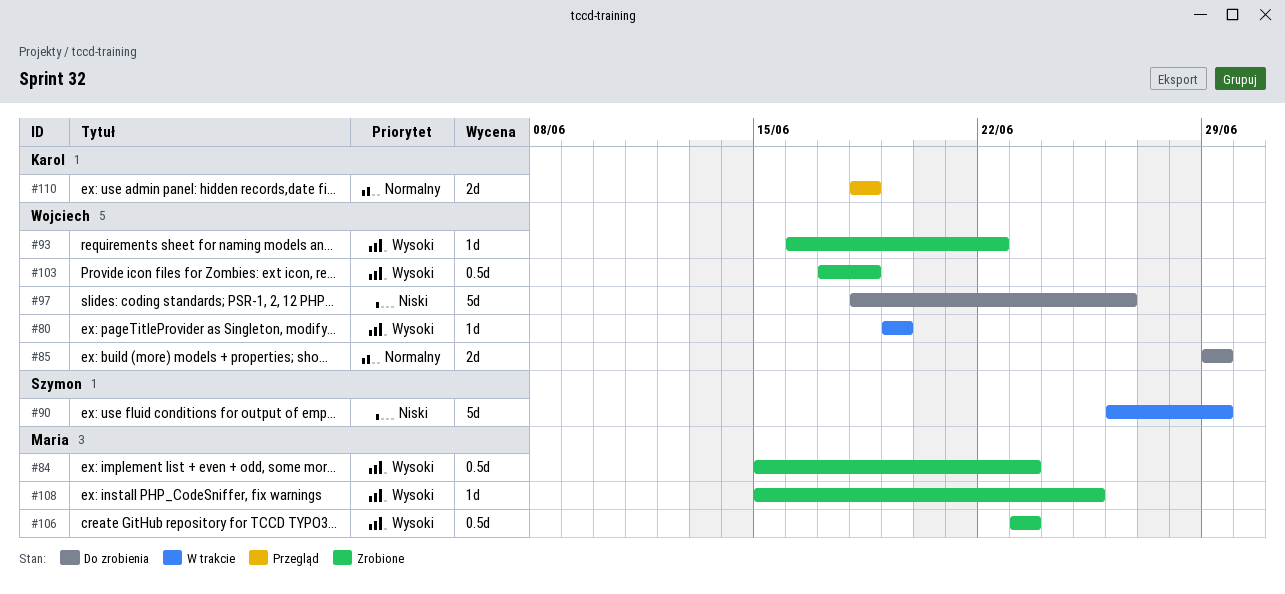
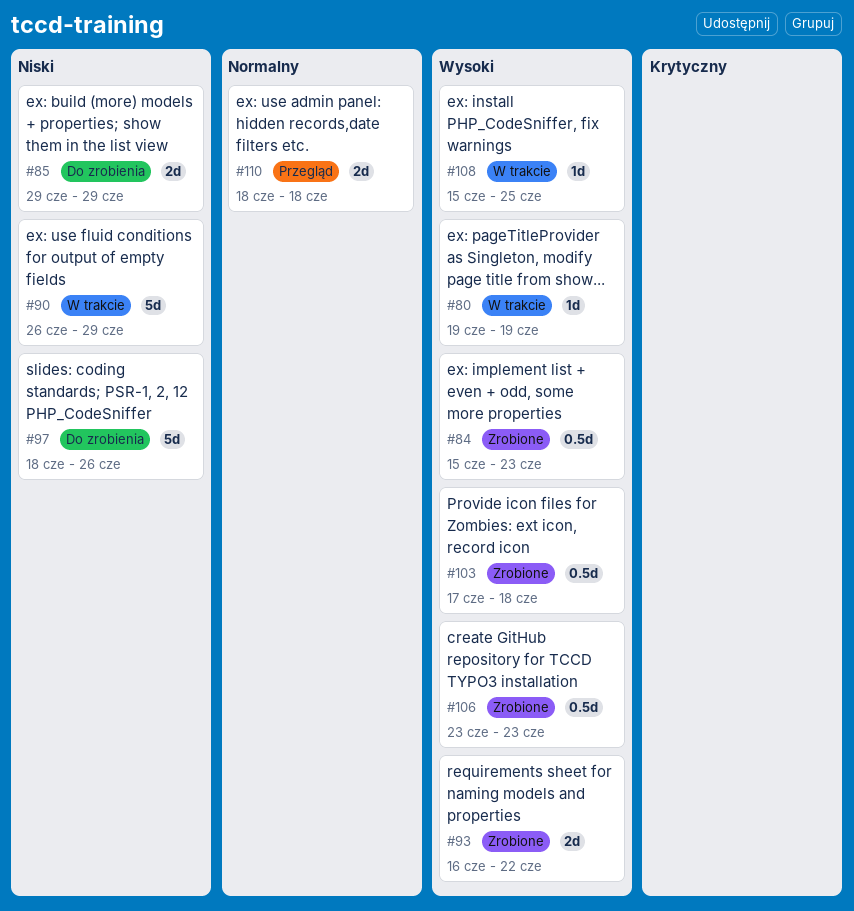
#85, priority: Normalny -> Niski
#93, estimate: 1d -> 2d
#108, status: Zrobione -> W trakcie

